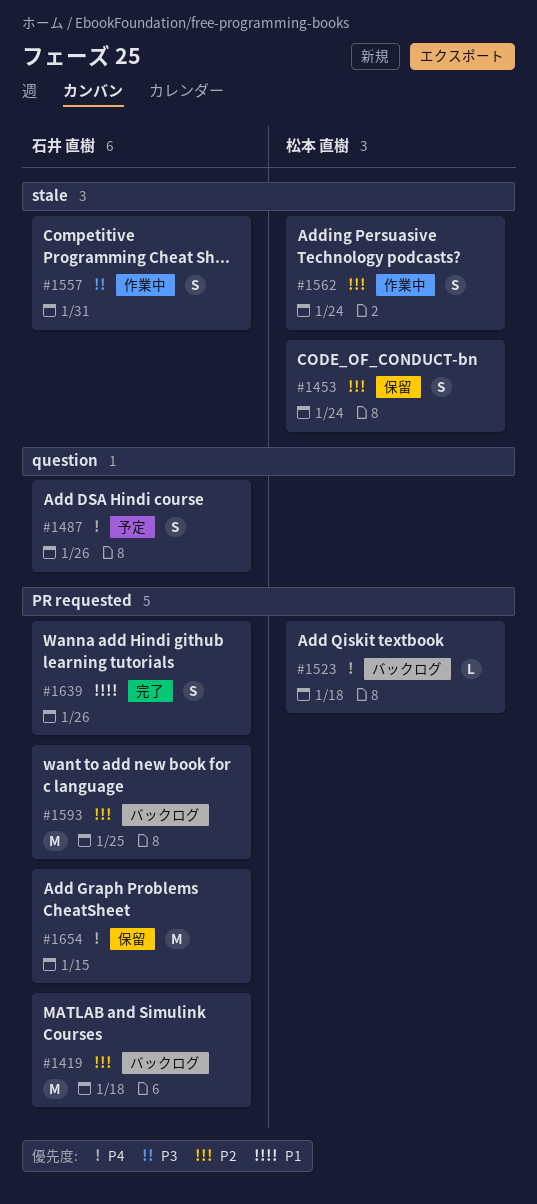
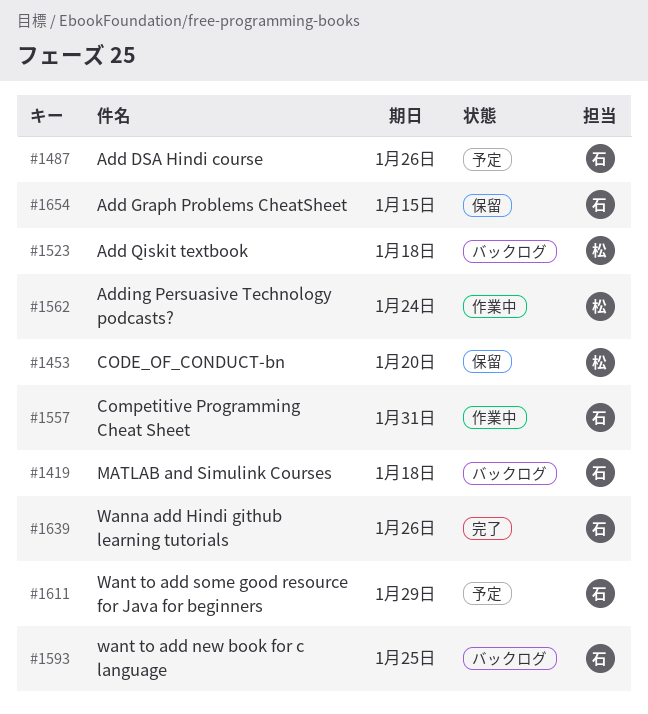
#1453, due: Jan 24 -> Jan 20
#1611: none -> present

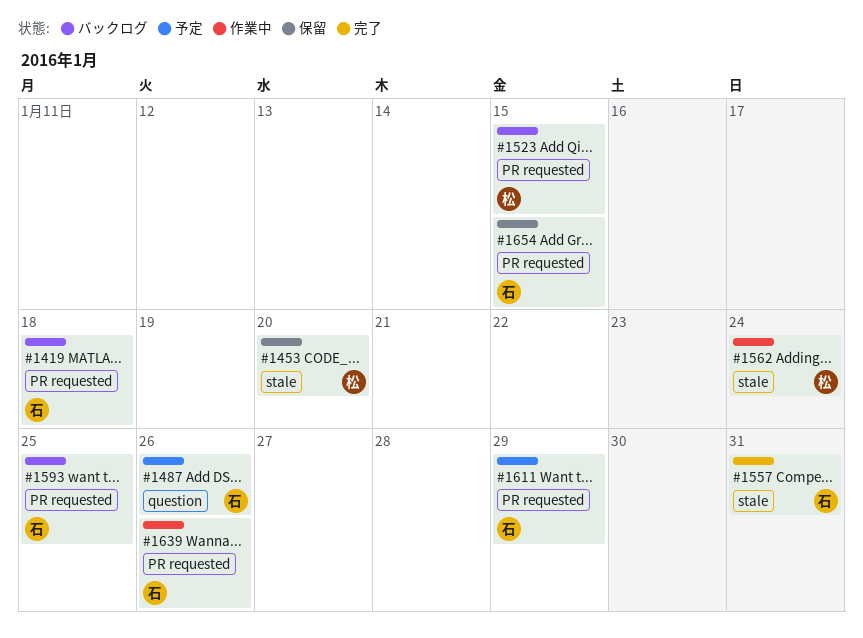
#1523, due: Jan 18 -> Jan 15
#1557, status: 作業中 -> 完了
#1639, status: 完了 -> 作業中

